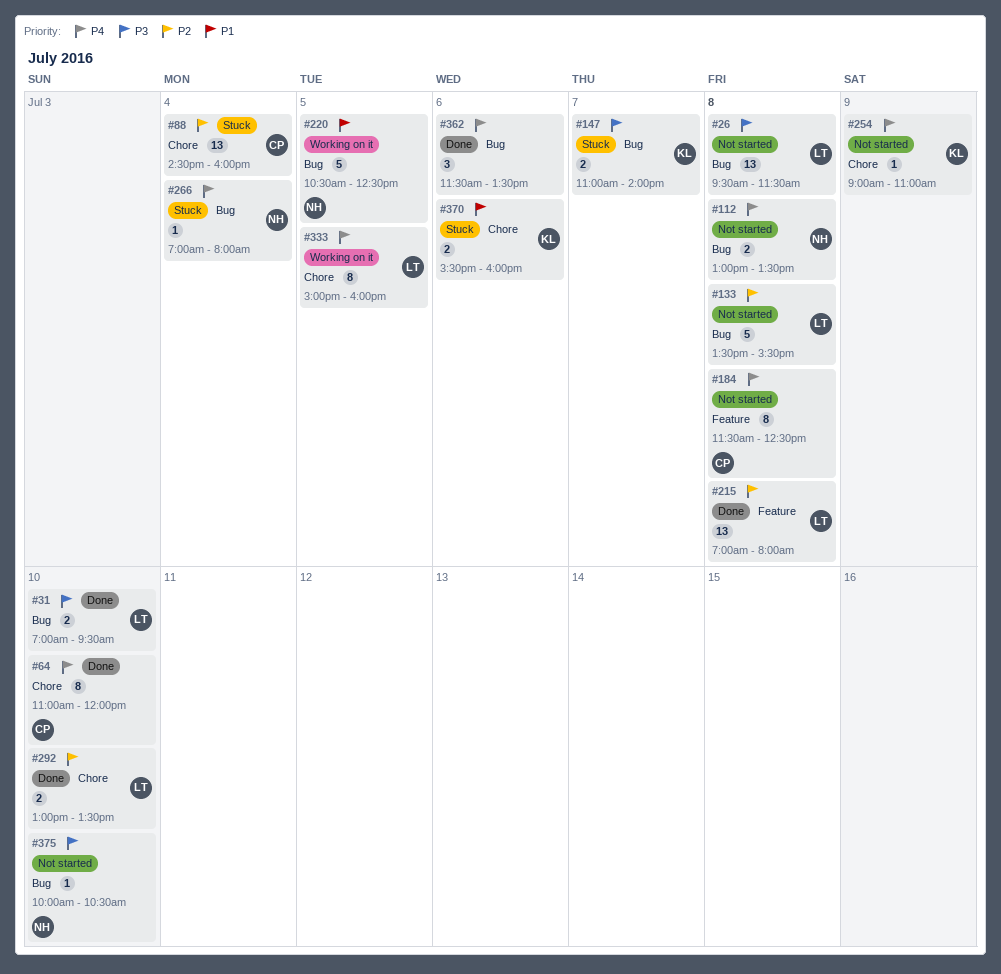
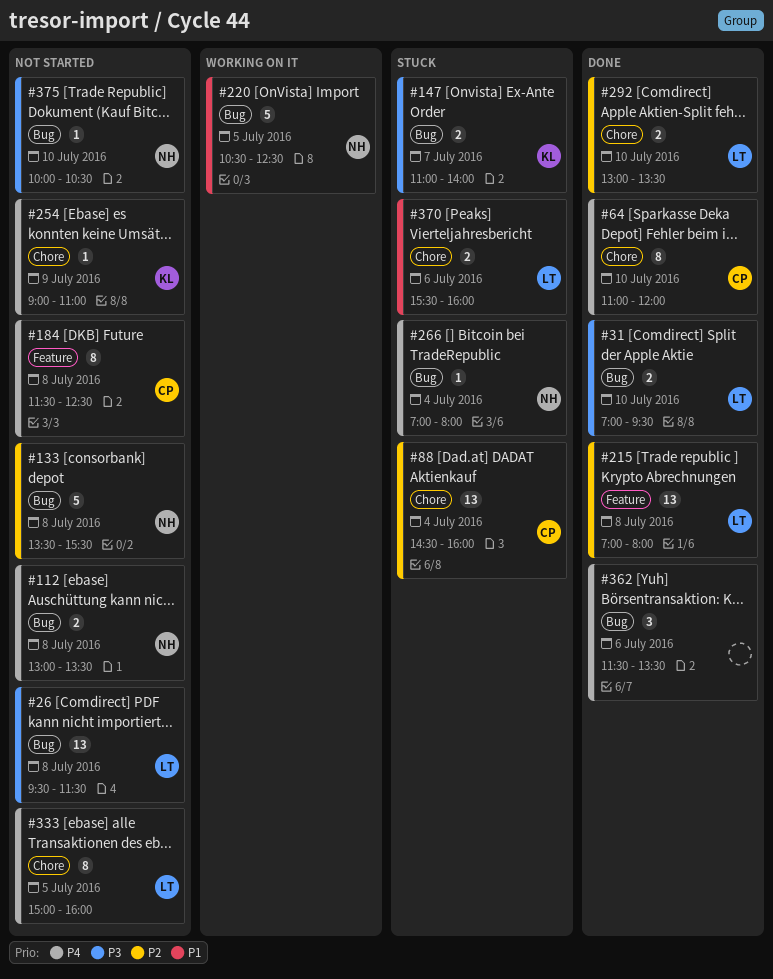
#133, owner: LT -> NH
#333, status: Working on it -> Not started
#370, owner: KL -> LT

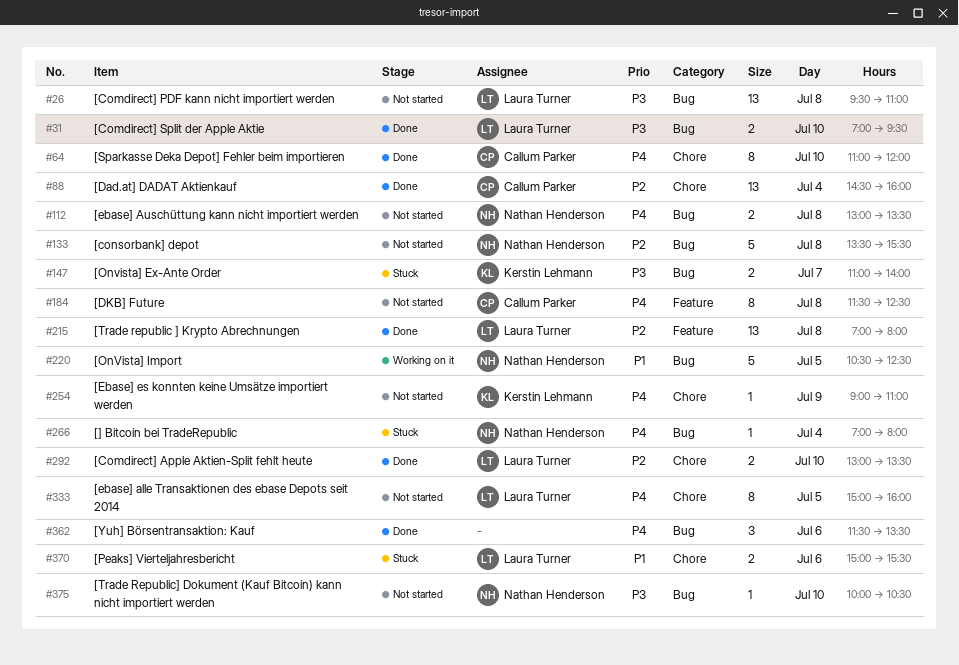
#26, ends: 11:30 -> 11:00
#88, status: Stuck -> Done
#370, begins: 15:30 -> 15:00
#370, ends: 16:00 -> 15:30

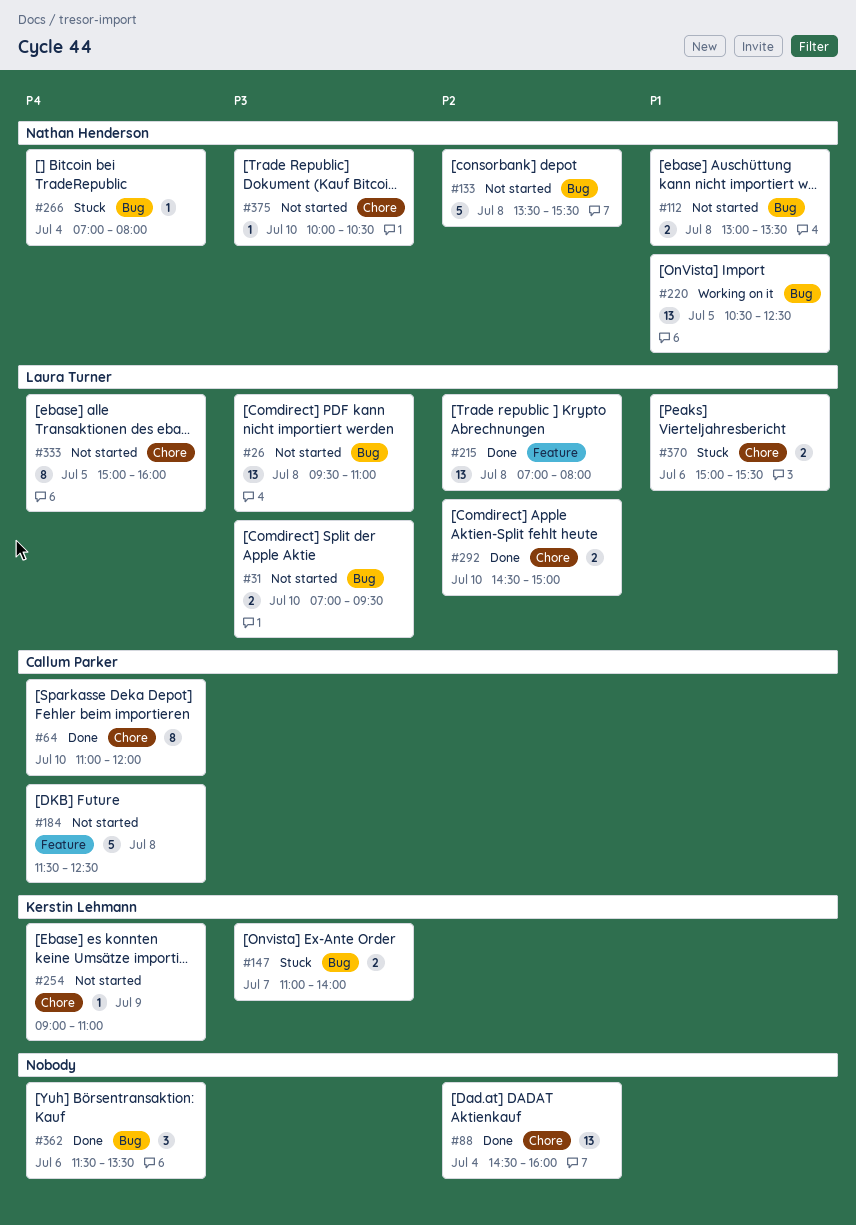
#31, status: Done -> Not started
#88, owner: Callum Parker -> none
#112, priority: P4 -> P1
#184, estimate: 8 -> 5
#220, estimate: 5 -> 13
#292, begins: 13:00 -> 14:30
#292, ends: 13:30 -> 15:00
#375, label: Bug -> Chore

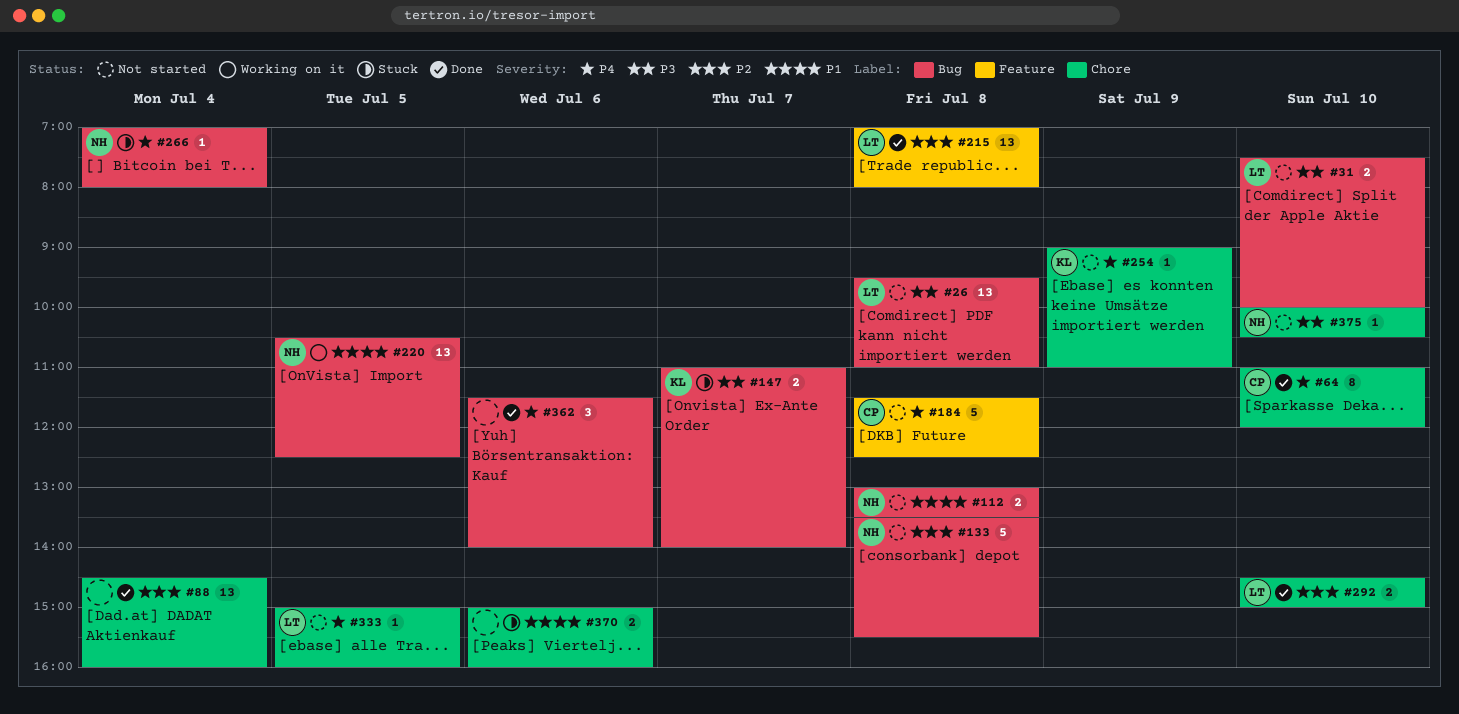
#31, begins: 07:00 -> 07:30
#31, ends: 09:30 -> 10:00
#333, estimate: 8 -> 1
#362, ends: 13:30 -> 14:00
#370, owner: Laura Turner -> none
#370, ends: 15:30 -> 16:00

